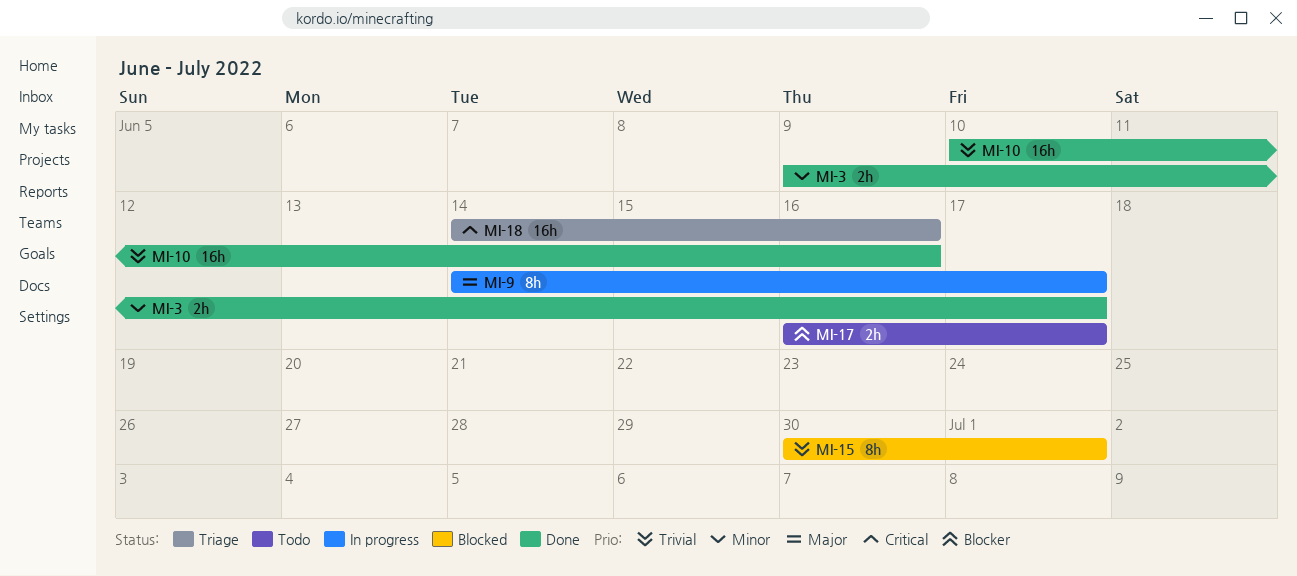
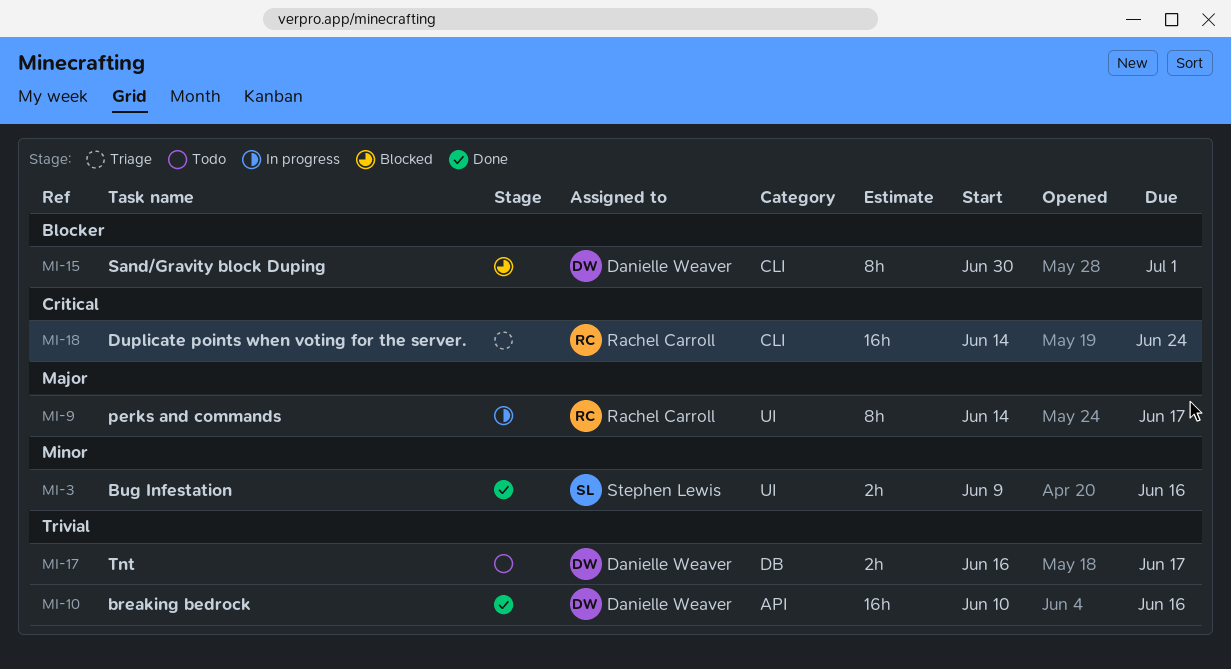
MI-3, due: Jun 17 -> Jun 16
MI-15, priority: Trivial -> Blocker
MI-17, priority: Blocker -> Trivial
MI-18, due: Jun 16 -> Jun 24

